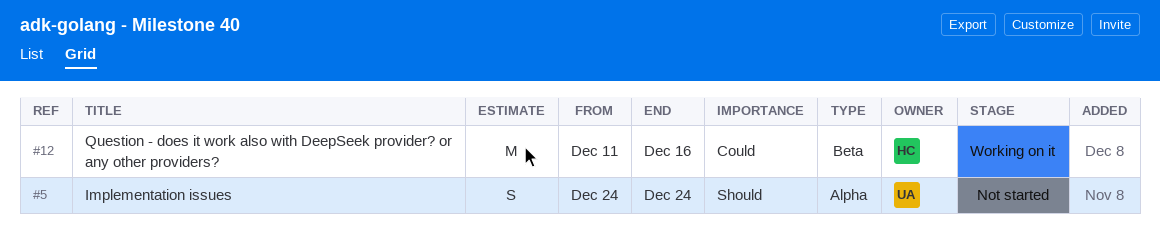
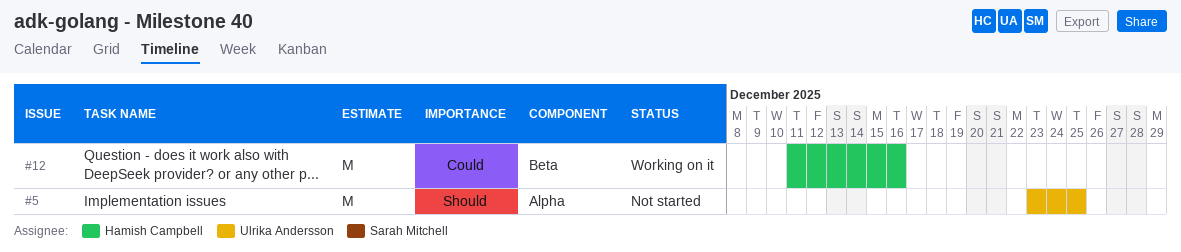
#5, estimate: S -> M
#5, start: Dec 24 -> Dec 23
#5, due: Dec 24 -> Dec 25

